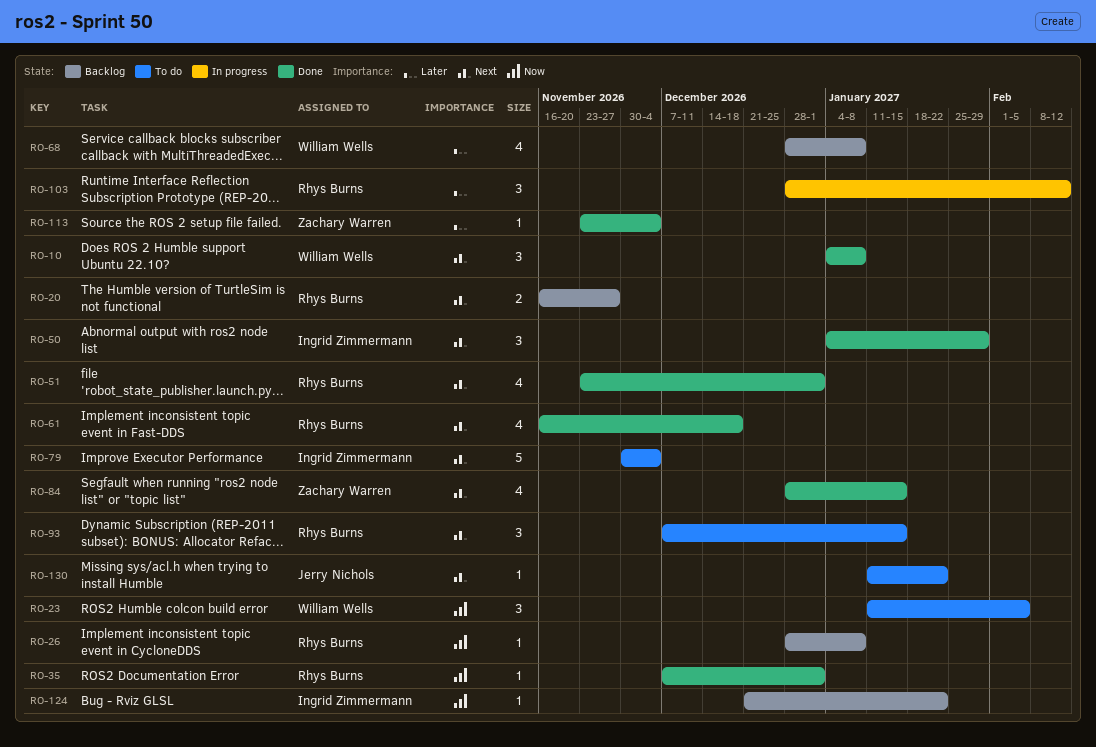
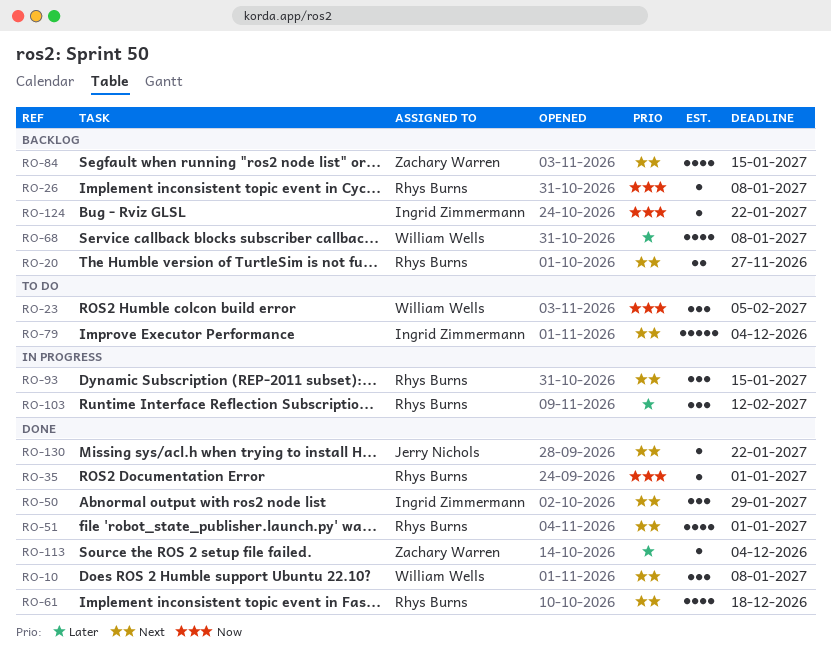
RO-84, status: Done -> Backlog
RO-93, status: To do -> In progress
RO-130, status: To do -> Done

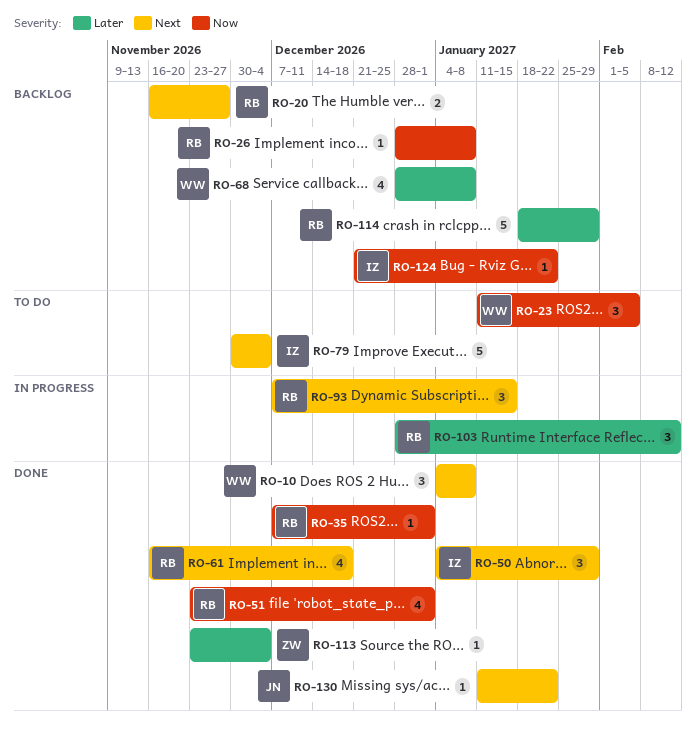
RO-51, priority: Next -> Now
RO-84: present -> none
RO-114: none -> present

